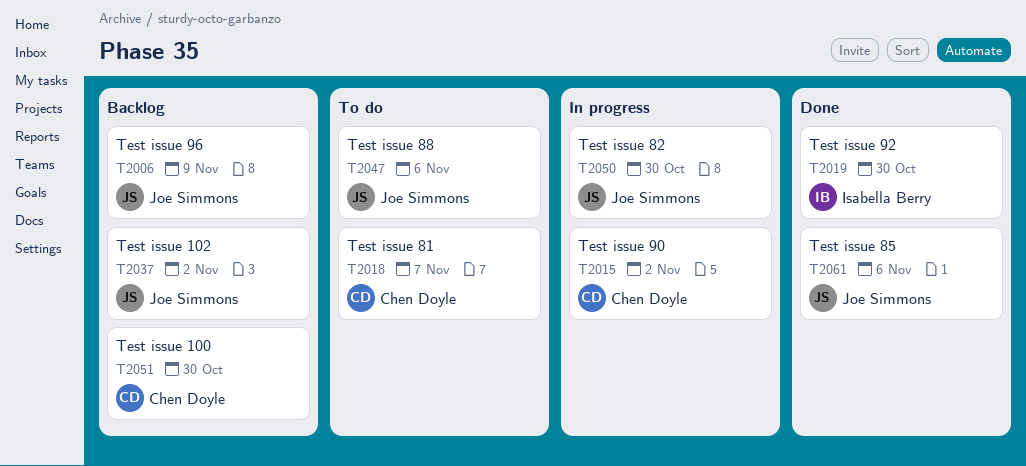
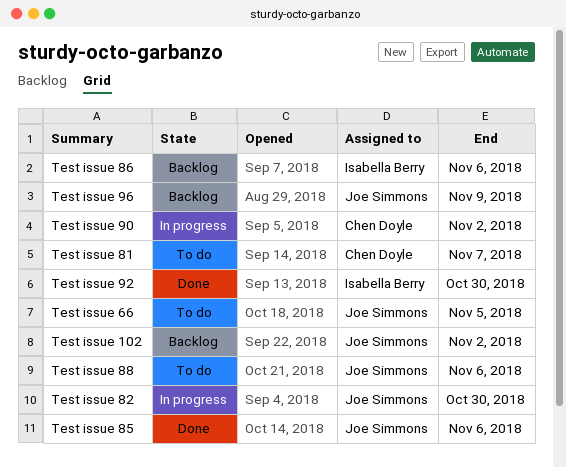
Test issue 100: present -> none
Test issue 66: none -> present
Test issue 86: none -> present

